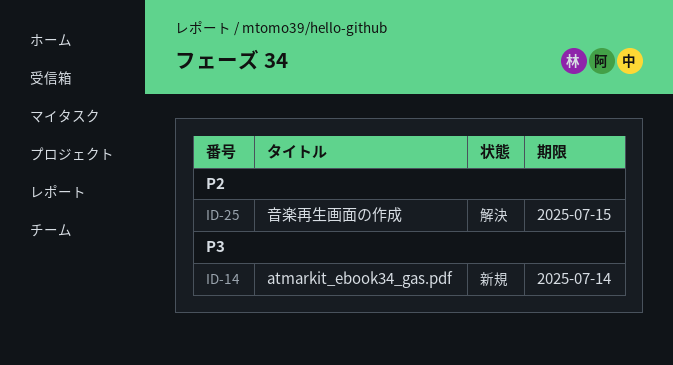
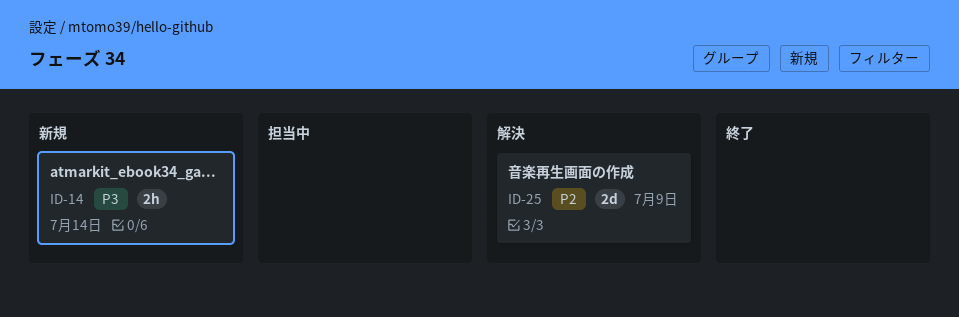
ID-25, due: Jul 15 -> Jul 9

